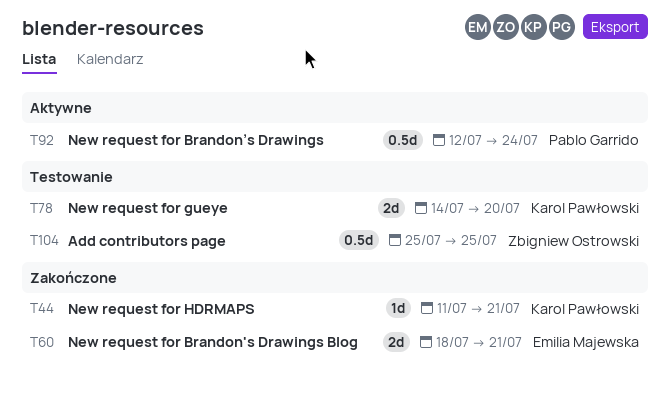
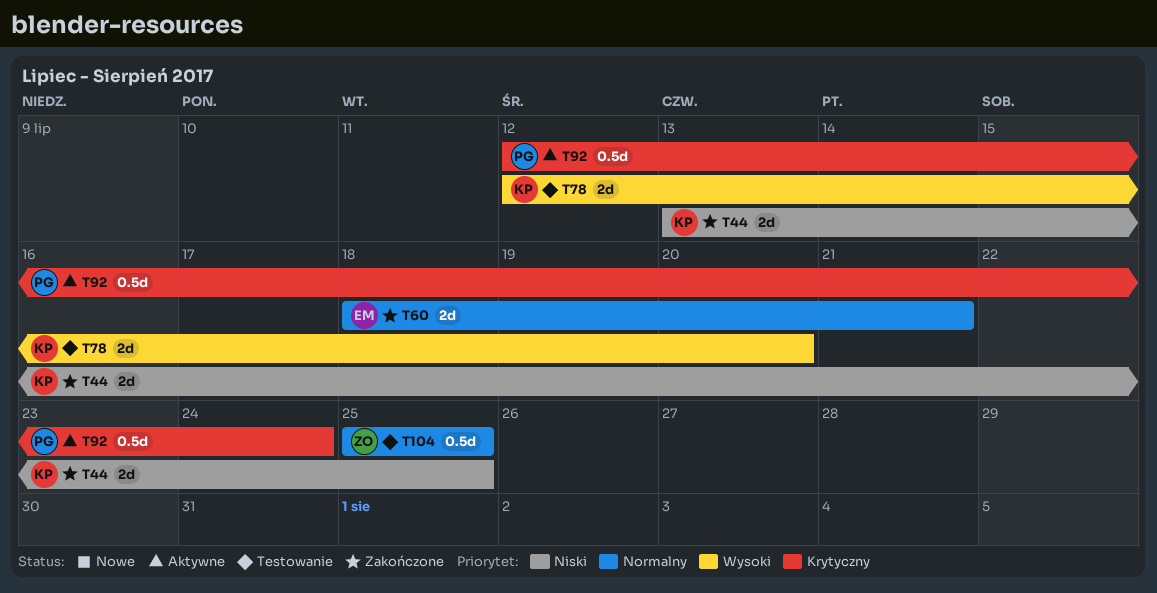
T44, estimate: 1d -> 2d
T44, start: Jul 11 -> Jul 13
T44, due: Jul 21 -> Jul 25
T78, start: Jul 14 -> Jul 12

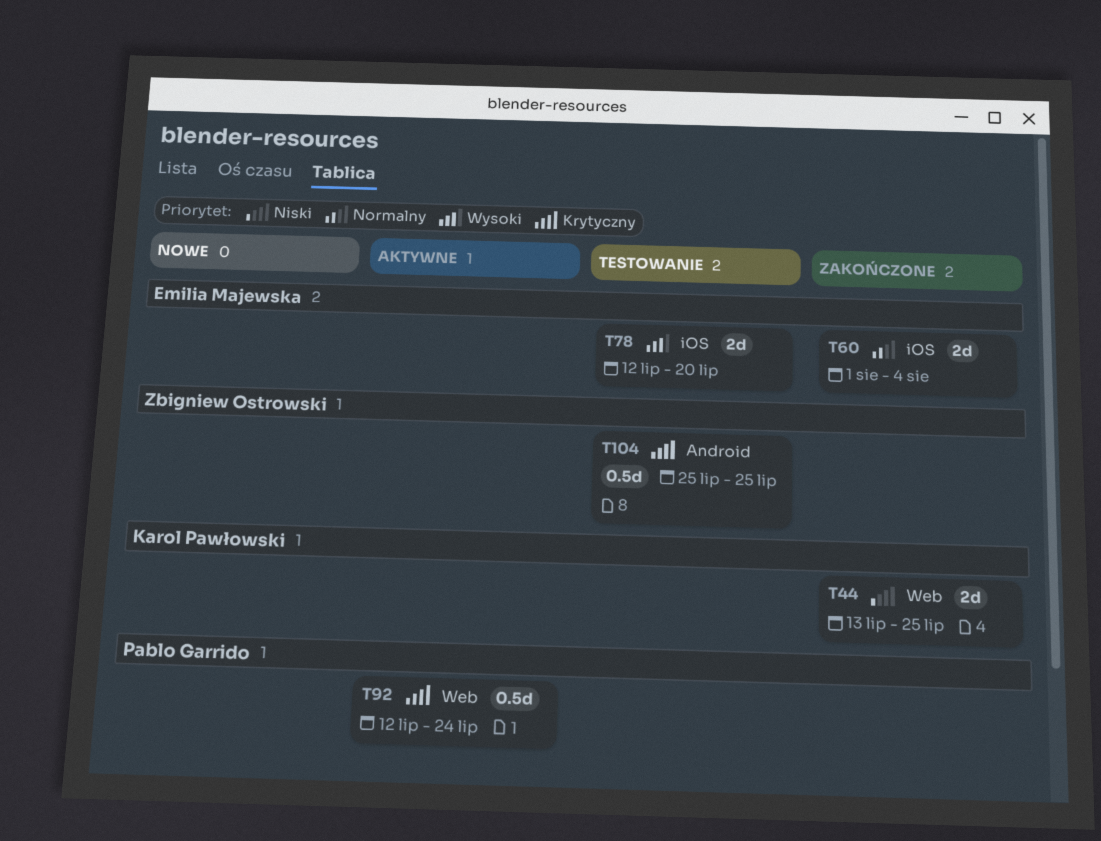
T60, start: Jul 18 -> Aug 1
T60, due: Jul 21 -> Aug 4
T78, owner: Karol Pawłowski -> Emilia Majewska
T104, priority: Normalny -> Krytyczny

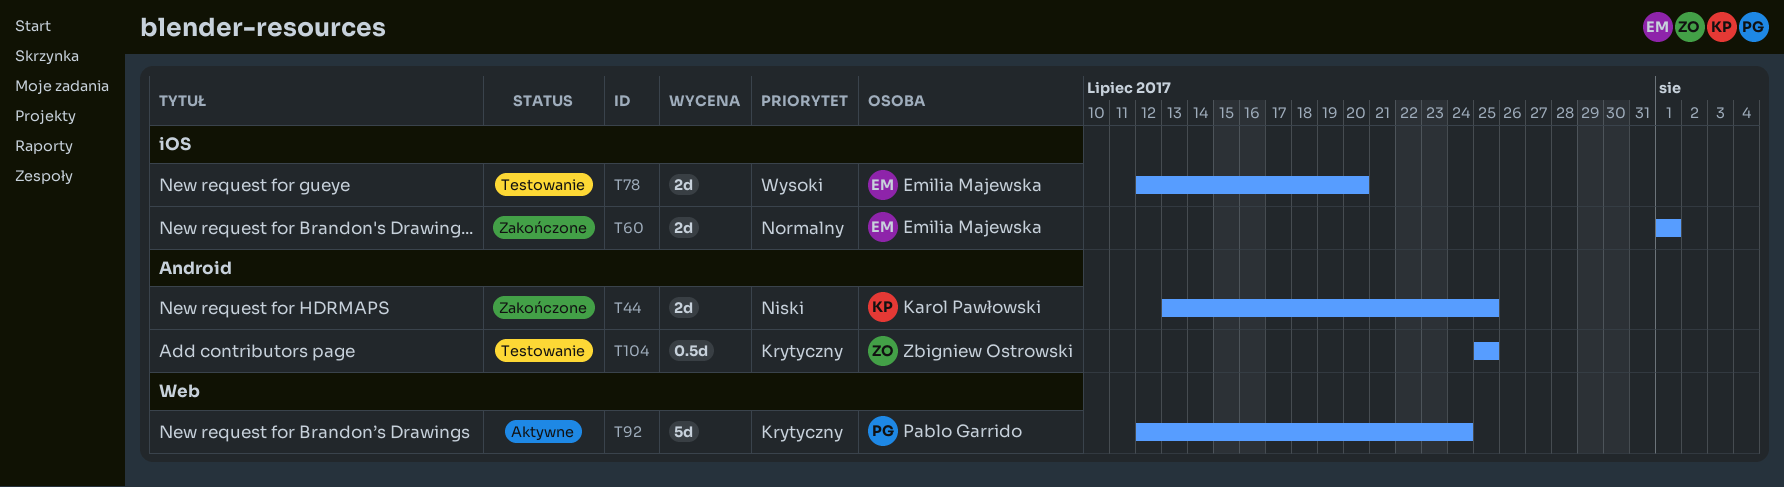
T44, label: Web -> Android
T60, due: Aug 4 -> Aug 1
T92, estimate: 0.5d -> 5d

